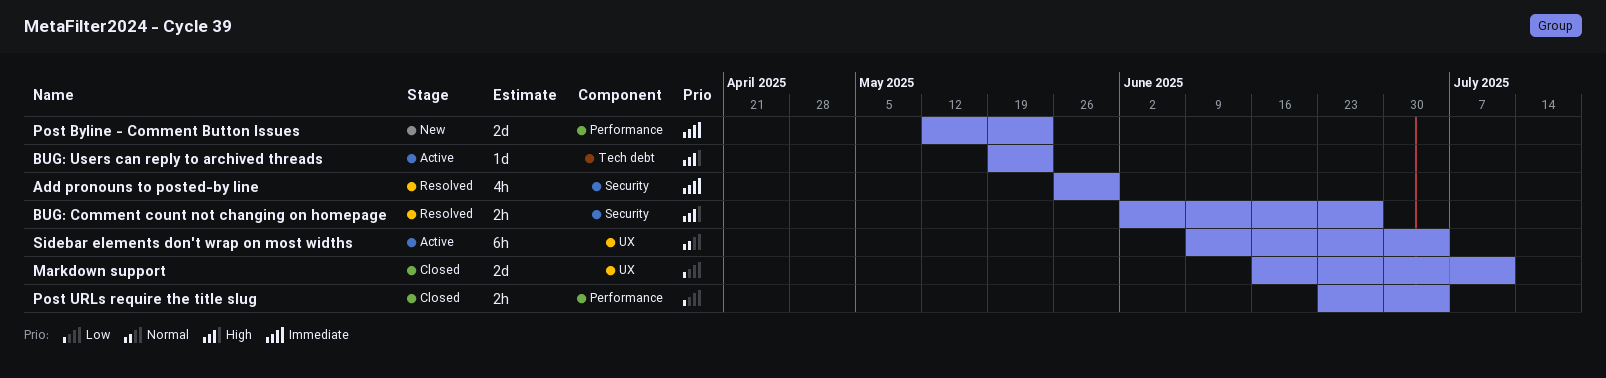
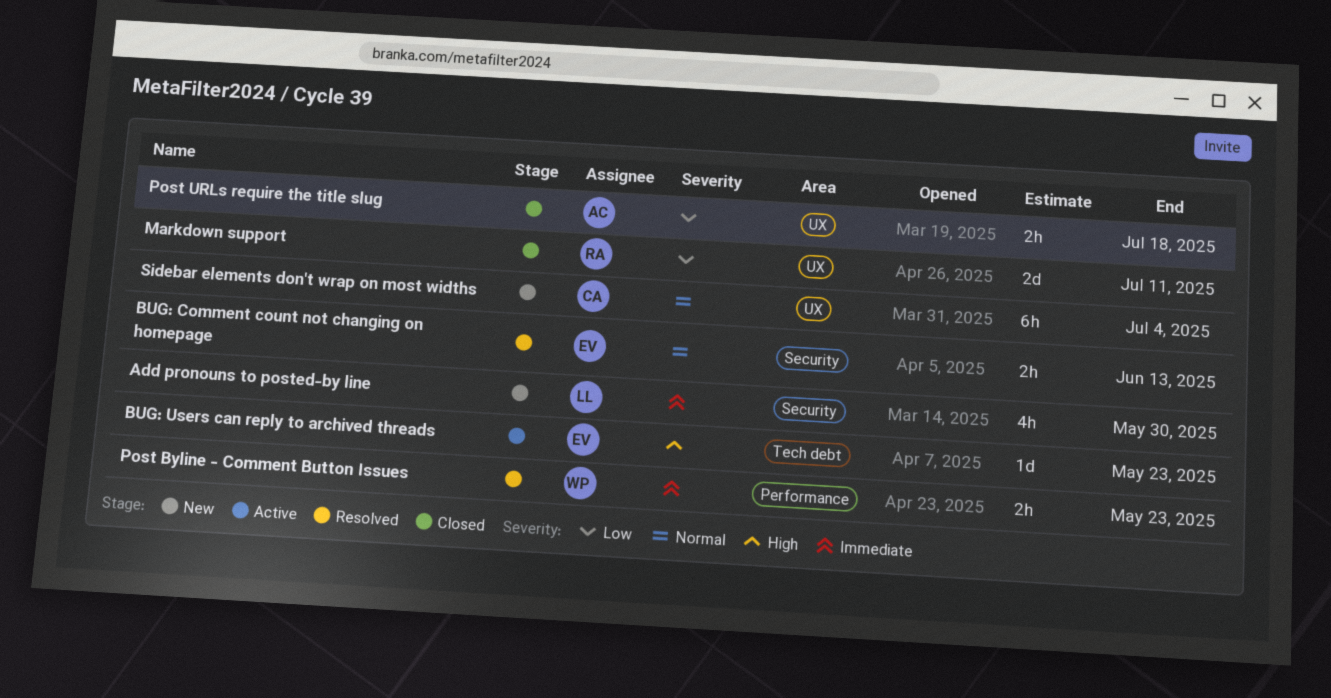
Add pronouns to posted-by line, status: Resolved -> New
BUG: Comment count not changing on homepage, priority: High -> Normal
BUG: Comment count not changing on homepage, due: Jun 27 -> Jun 13
Post Byline - Comment Button Issues, status: New -> Resolved
Post Byline - Comment Button Issues, estimate: 2d -> 2h
Post URLs require the title slug, label: Performance -> UX
Post URLs require the title slug, due: Jul 4 -> Jul 18
Sidebar elements don't wrap on most widths, status: Active -> New

